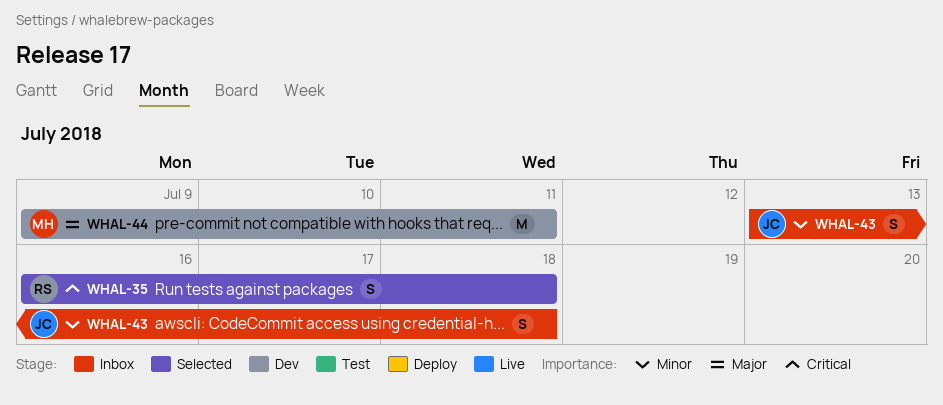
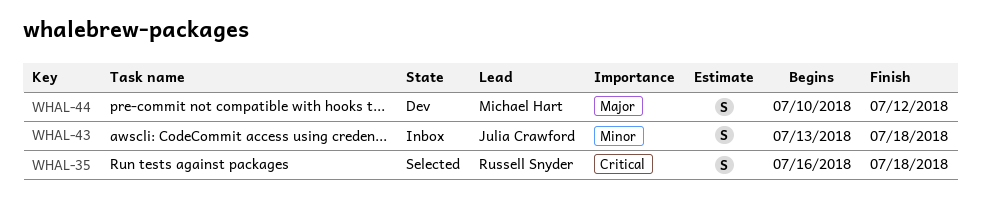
WHAL-44, estimate: M -> S
WHAL-44, start: Jul 9 -> Jul 10
WHAL-44, due: Jul 11 -> Jul 12

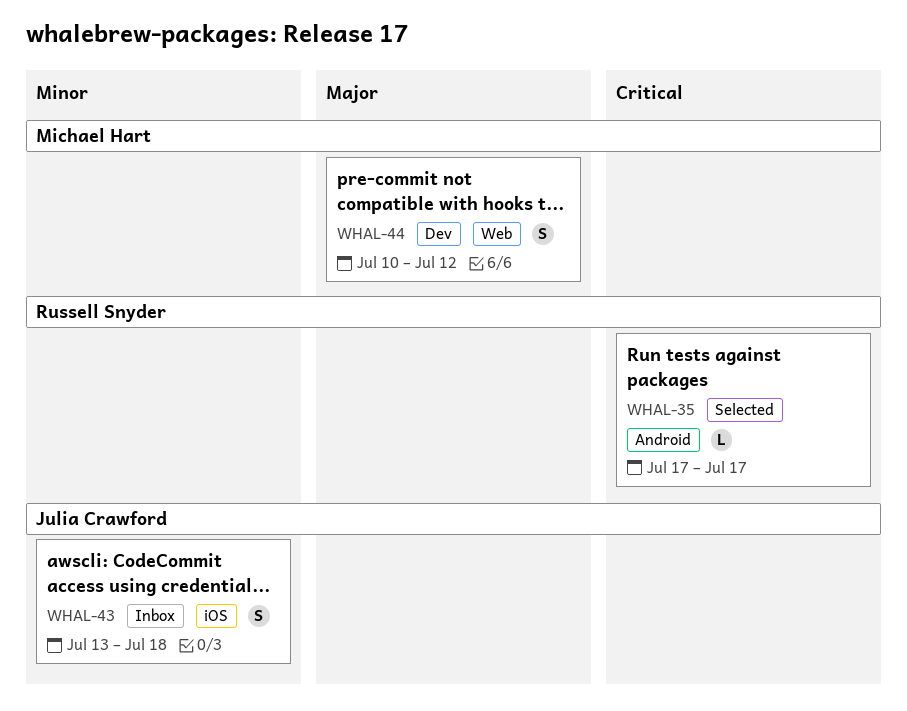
WHAL-35, estimate: S -> L
WHAL-35, start: Jul 16 -> Jul 17
WHAL-35, due: Jul 18 -> Jul 17

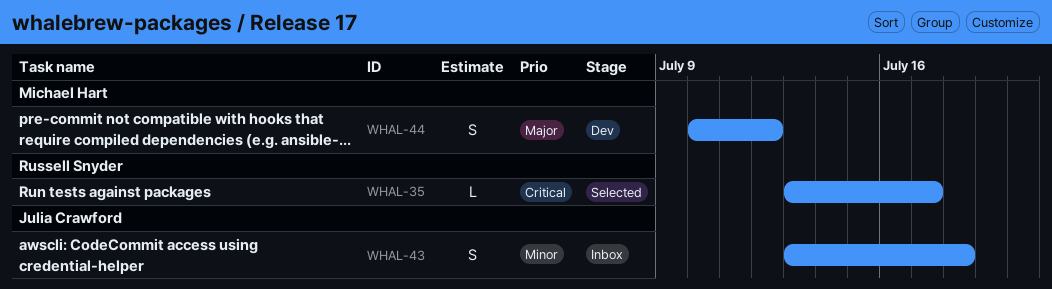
WHAL-35, start: Jul 17 -> Jul 13

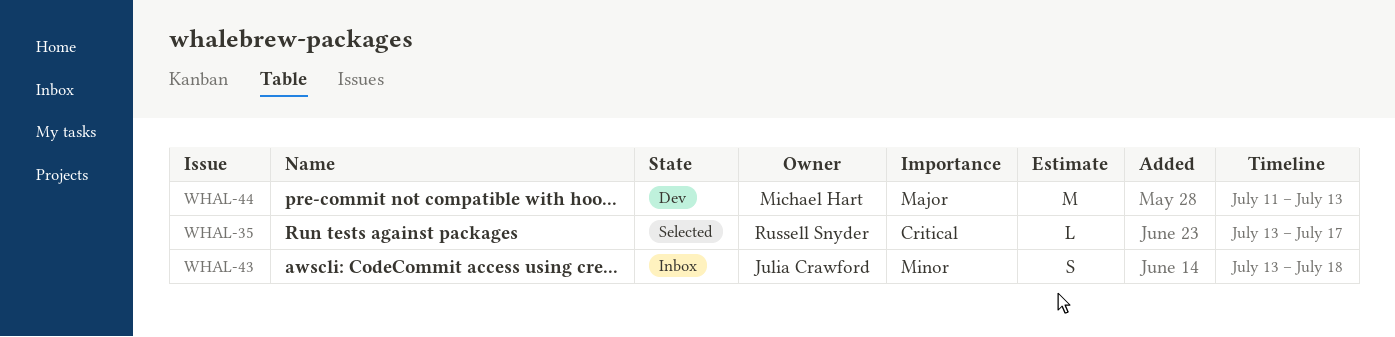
WHAL-44, estimate: S -> M
WHAL-44, start: Jul 10 -> Jul 11
WHAL-44, due: Jul 12 -> Jul 13

